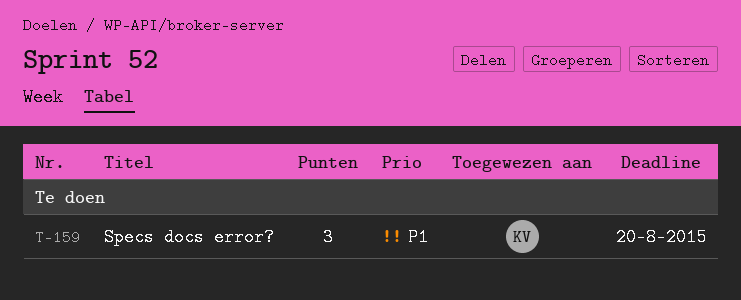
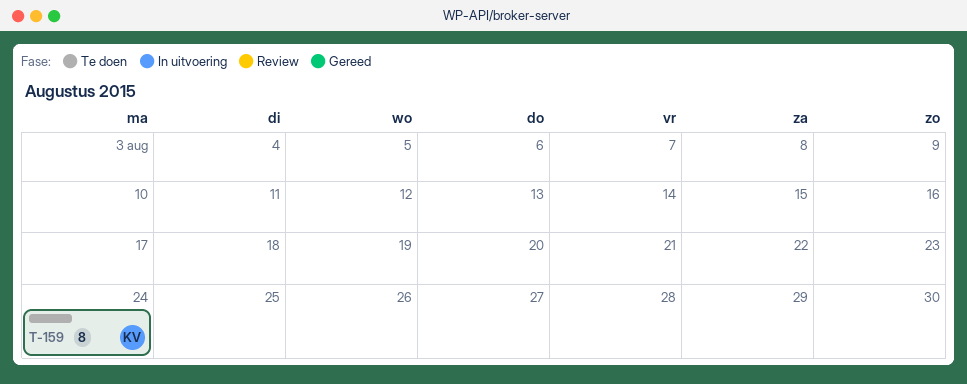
T-159, estimate: 3 -> 8
T-159, due: Aug 20 -> Aug 24

